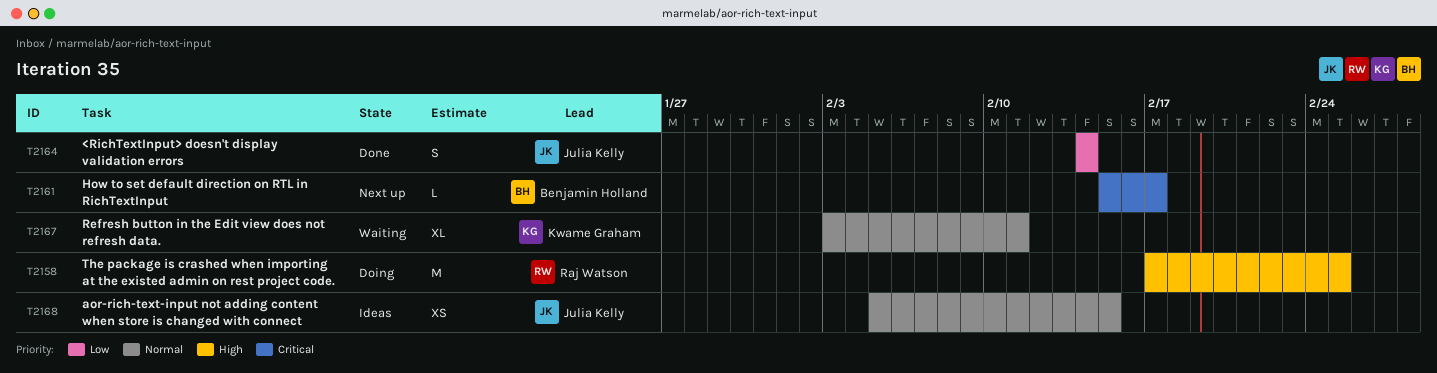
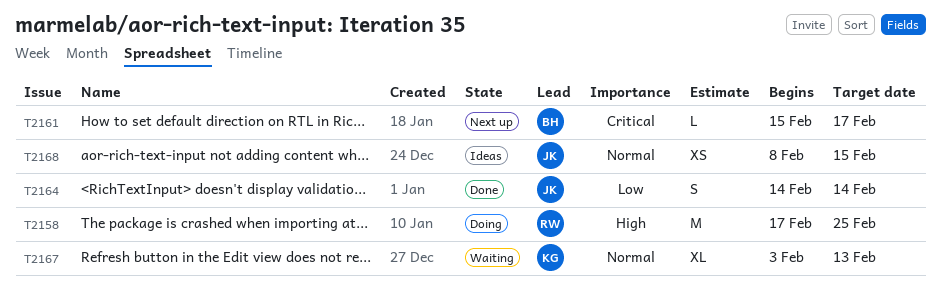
T2167, due: Feb 11 -> Feb 13
T2168, start: Feb 5 -> Feb 8

